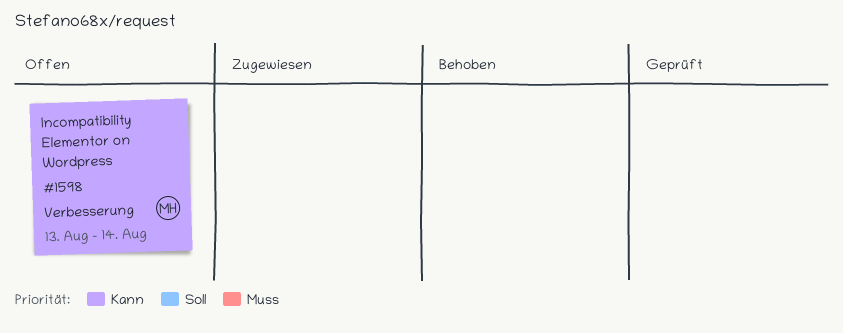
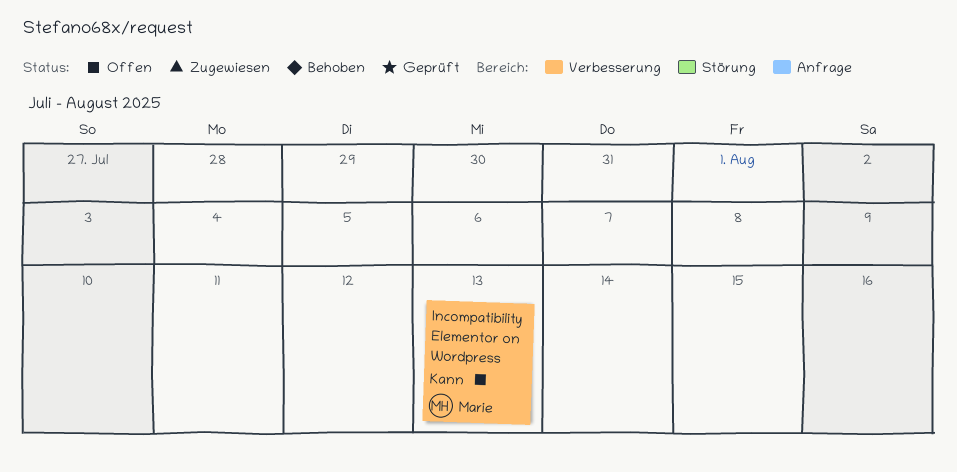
Incompatibility Elementor on Wordpress, due: Aug 14 -> Aug 13

